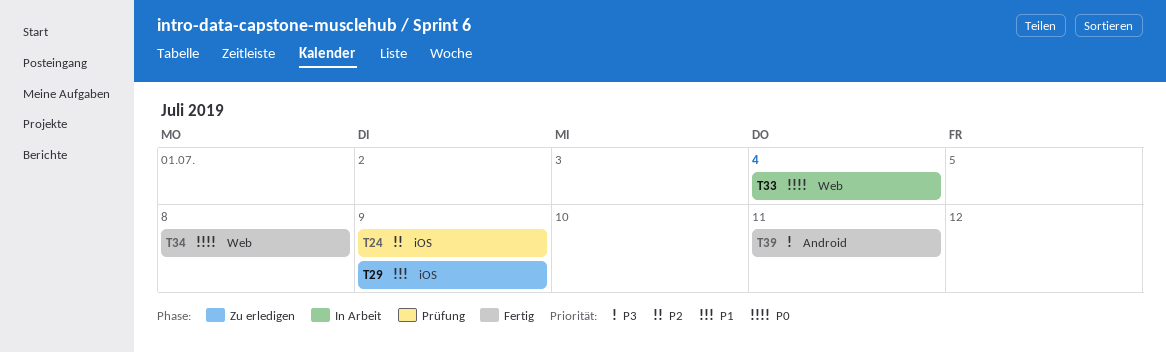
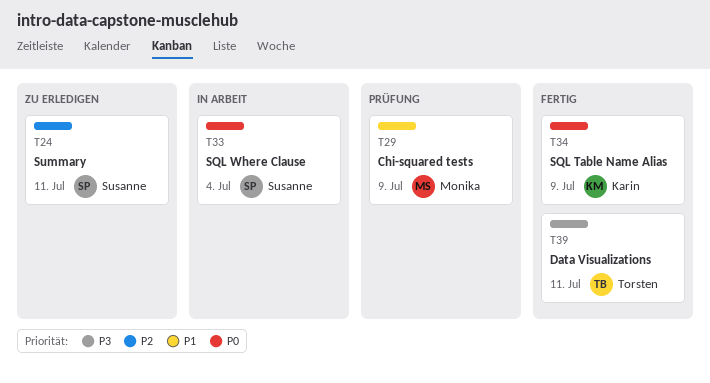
T24, status: Prüfung -> Zu erledigen
T24, due: Jul 9 -> Jul 11
T29, status: Zu erledigen -> Prüfung
T34, due: Jul 8 -> Jul 9

